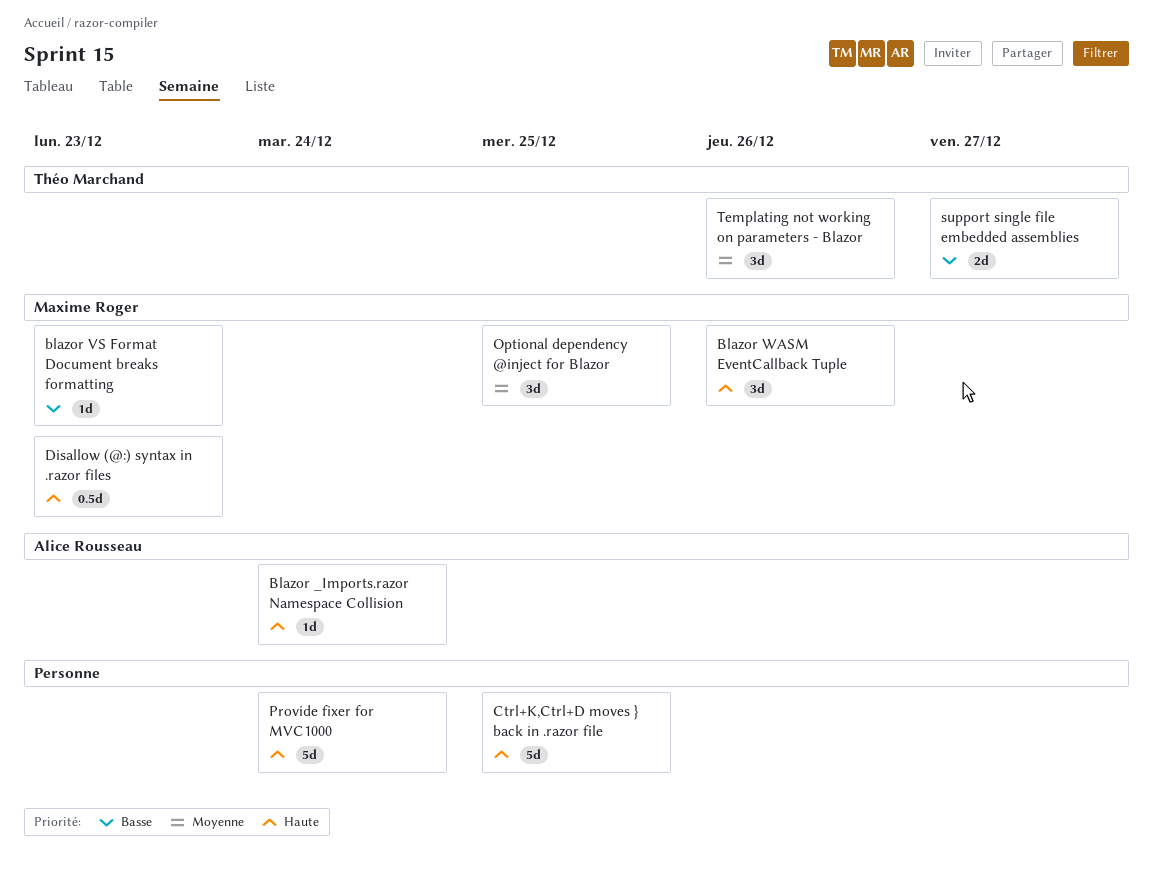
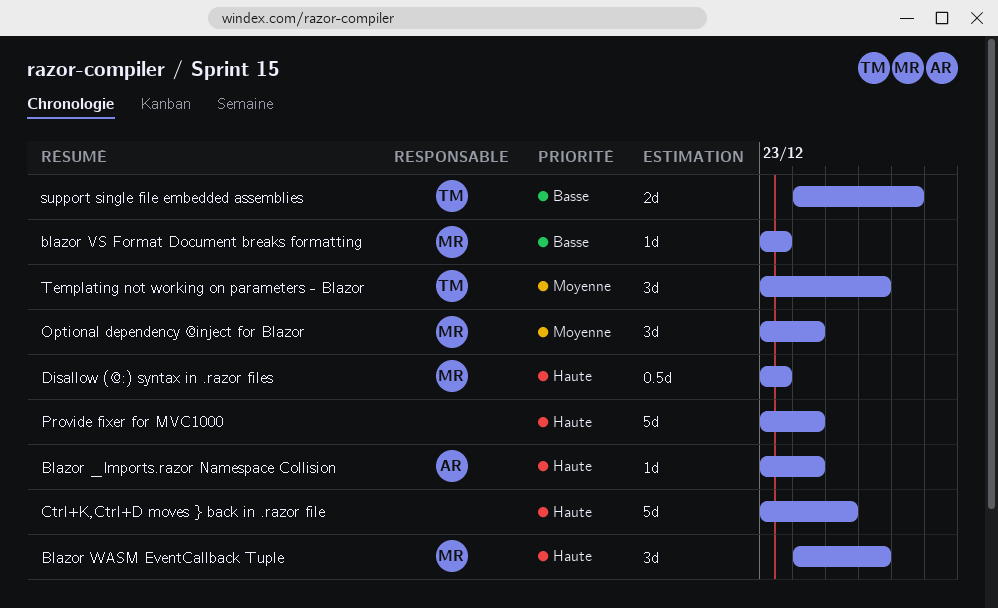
Optional dependency @inject for Blazor, due: Dec 25 -> Dec 24

